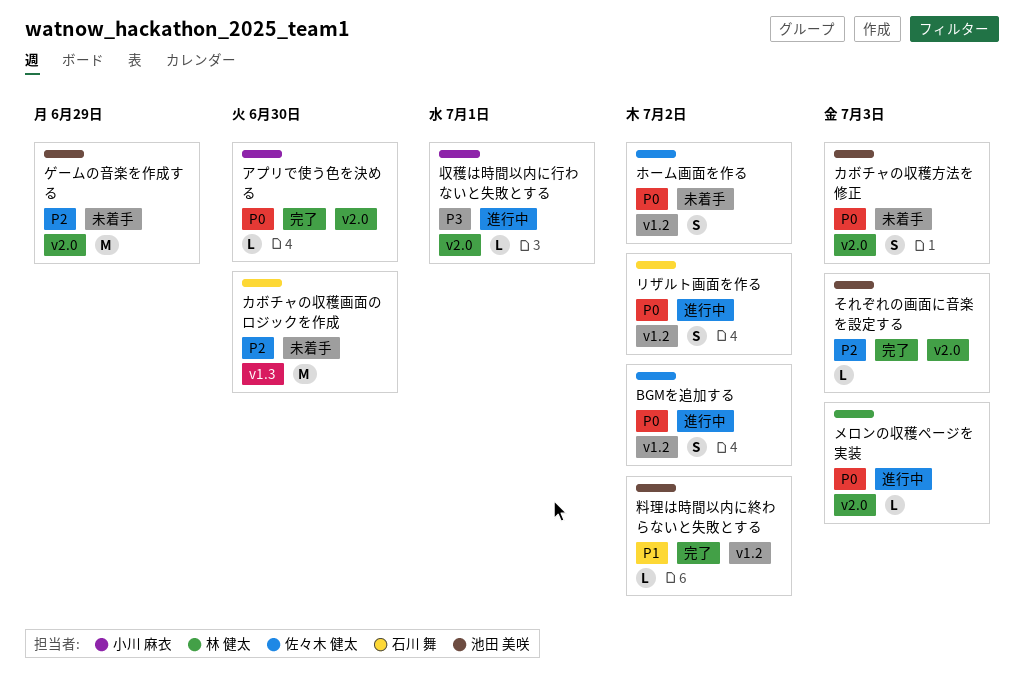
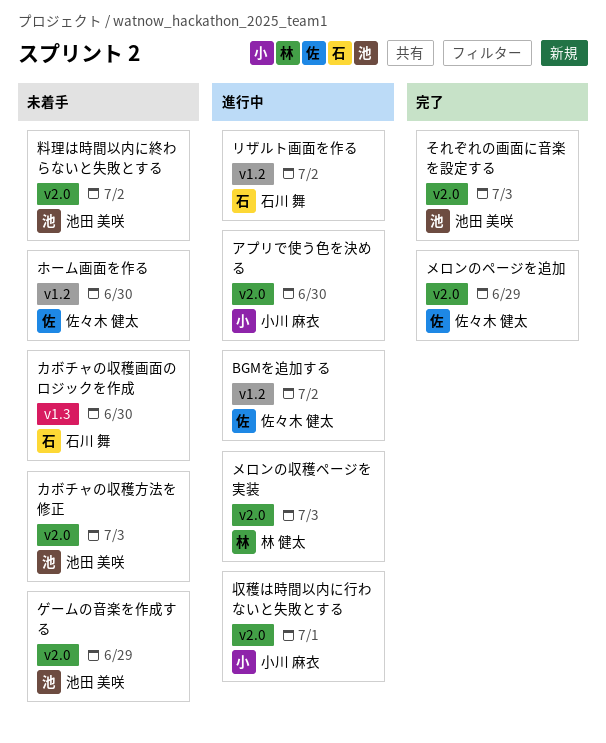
アプリで使う色を決める, status: 完了 -> 進行中
ホーム画面を作る, due: Jul 2 -> Jun 30
メロンのページを追加: none -> present
料理は時間以内に終わらないと失敗とする, status: 完了 -> 未着手
料理は時間以内に終わらないと失敗とする, label: v1.2 -> v2.0

